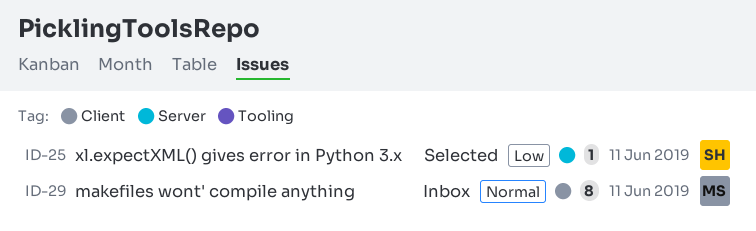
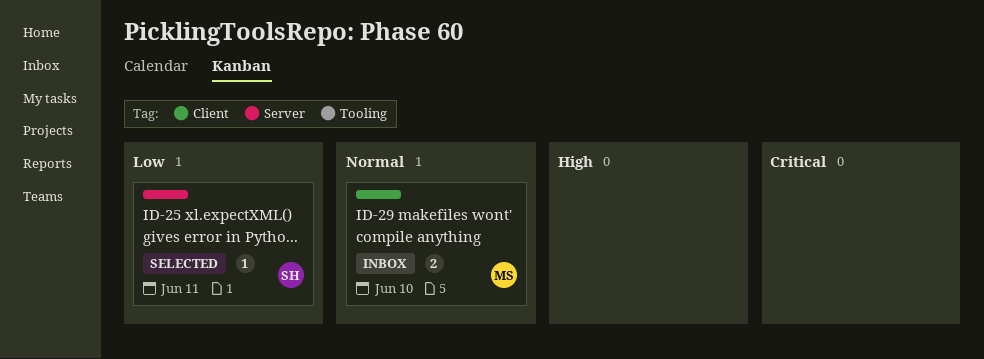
ID-29, estimate: 8 -> 2
ID-29, due: Jun 11 -> Jun 10

